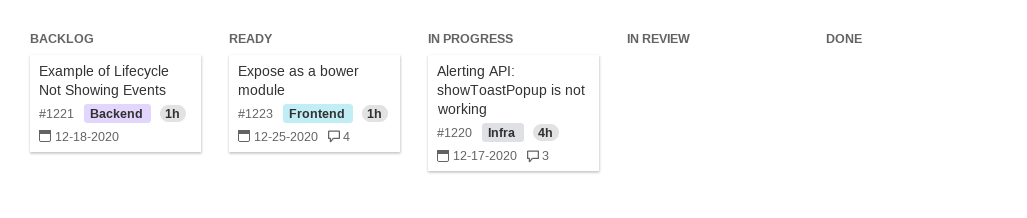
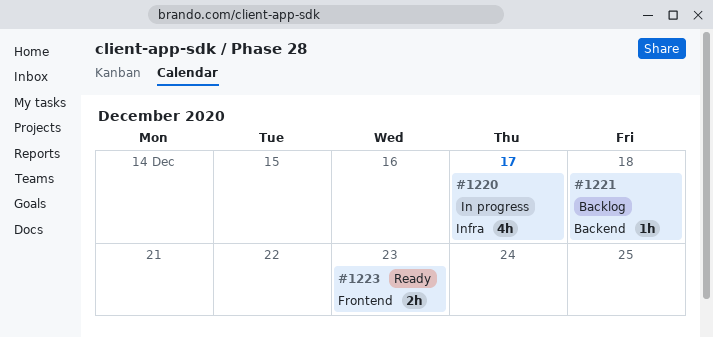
#1223, estimate: 1h -> 2h
#1223, due: Dec 25 -> Dec 23

